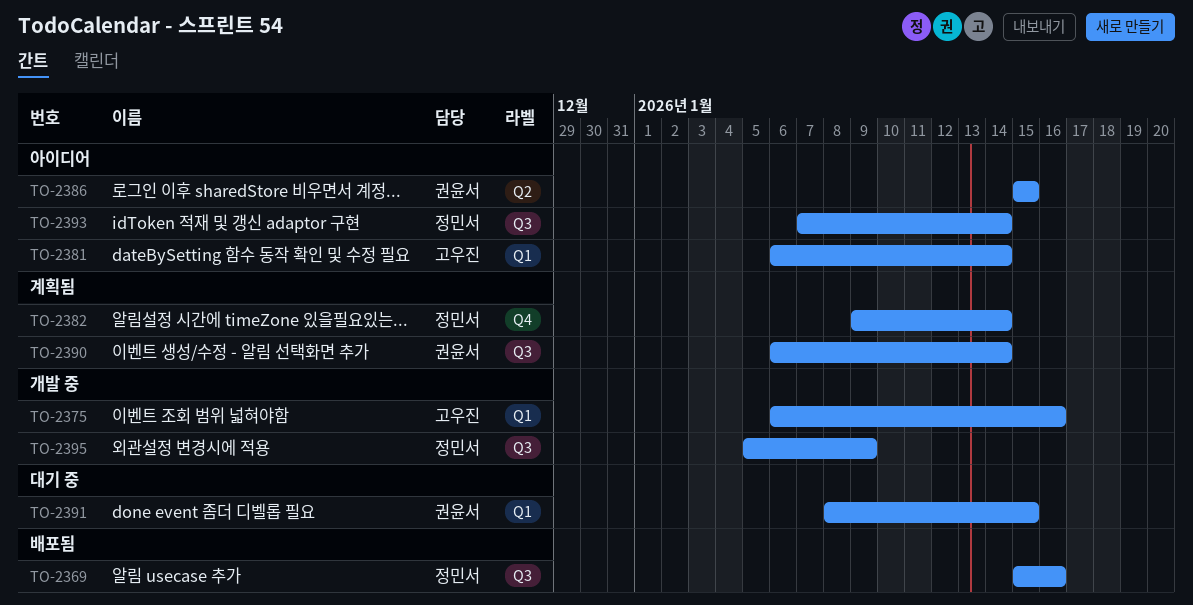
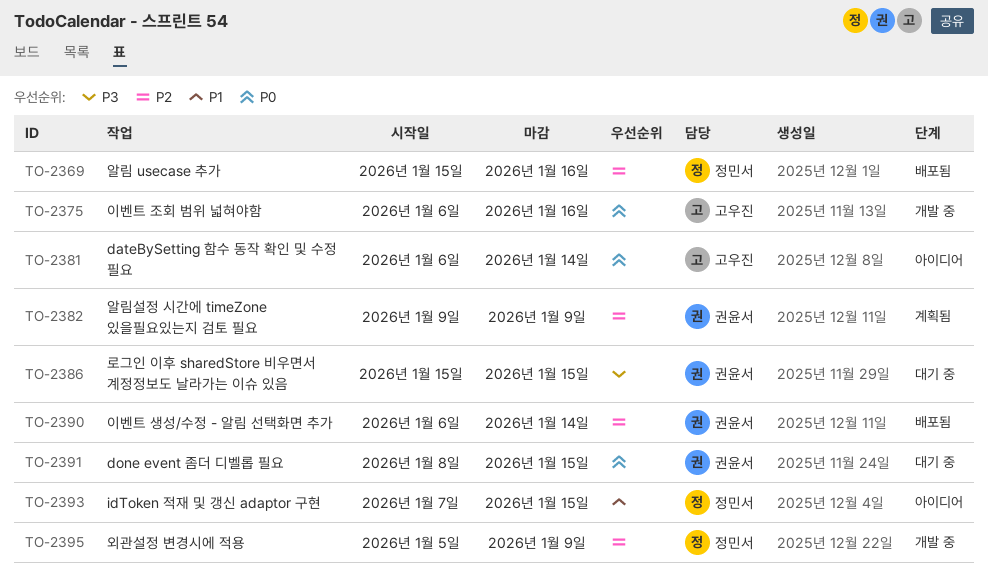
TO-2382, owner: 정민서 -> 권윤서
TO-2382, due: Jan 14 -> Jan 9
TO-2386, status: 아이디어 -> 대기 중
TO-2390, status: 계획됨 -> 배포됨
TO-2393, due: Jan 14 -> Jan 15

